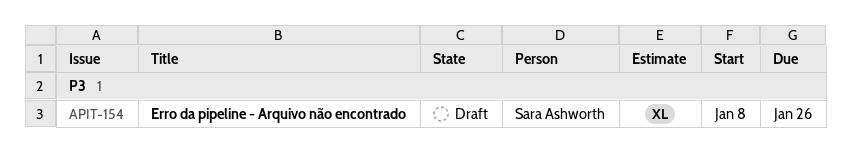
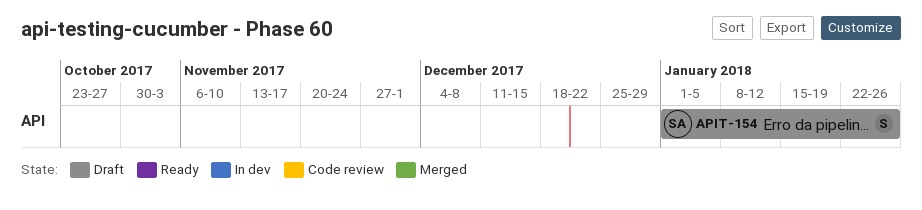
APIT-154, estimate: XL -> S
APIT-154, start: Jan 8 -> Jan 1

